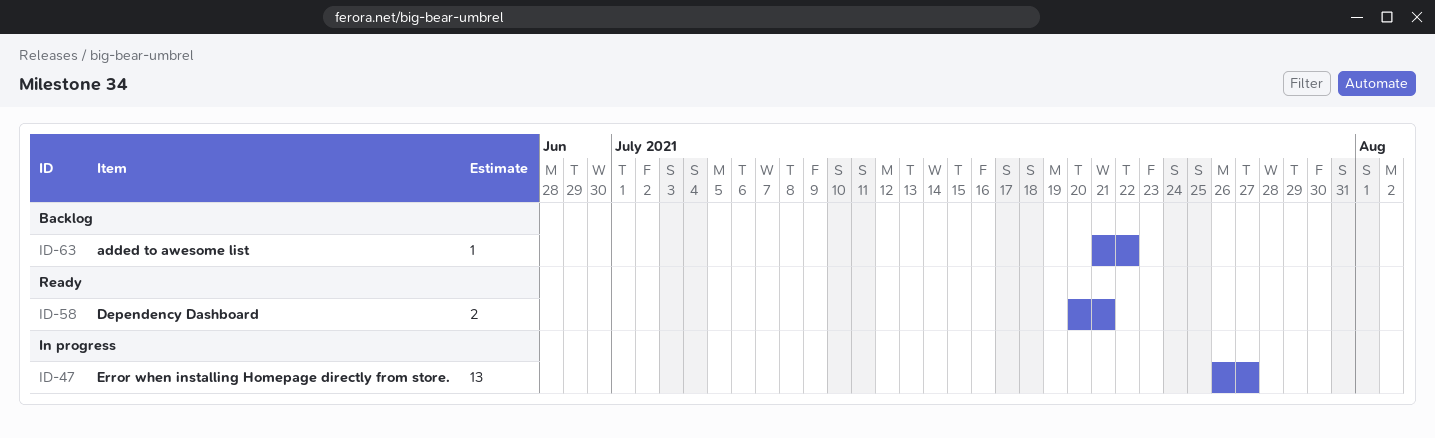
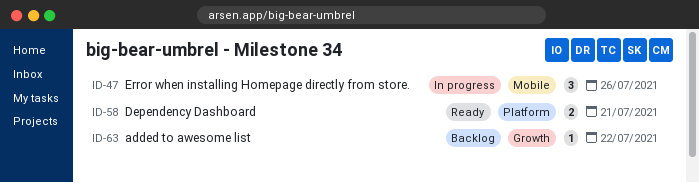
ID-47, estimate: 13 -> 3
ID-47, due: Jul 27 -> Jul 26

